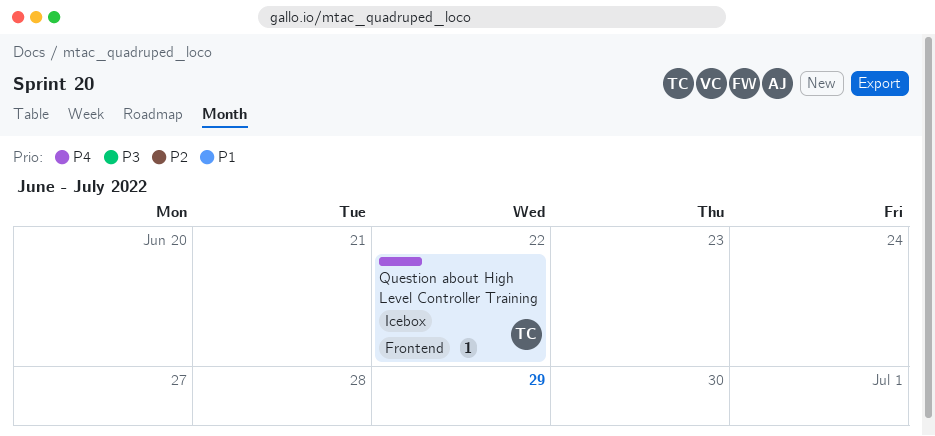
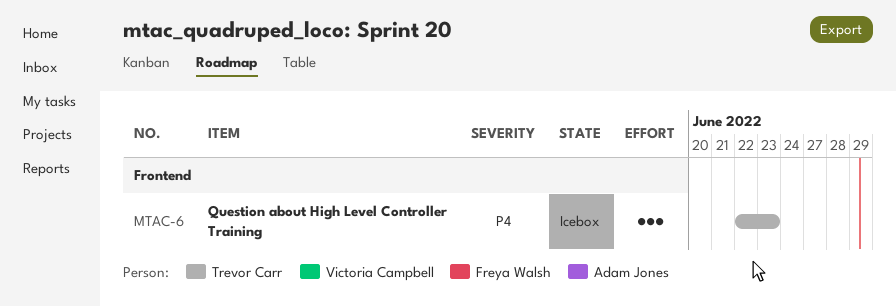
Question about High Level Controller Training, estimate: 1 -> 3
Question about High Level Controller Training, due: Jun 22 -> Jun 23

